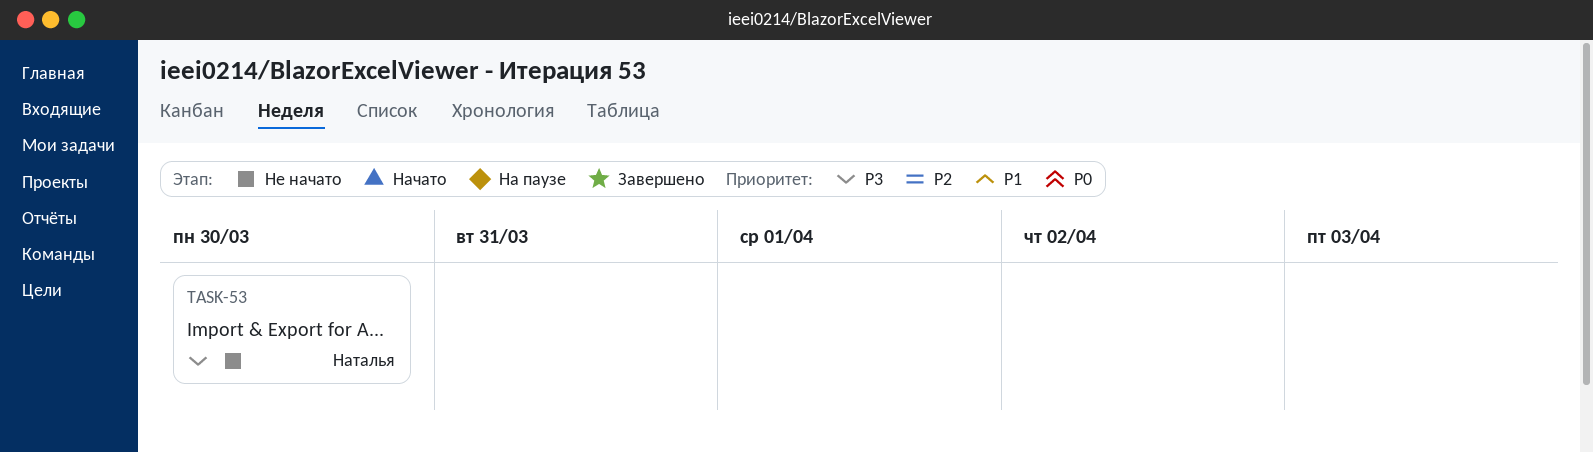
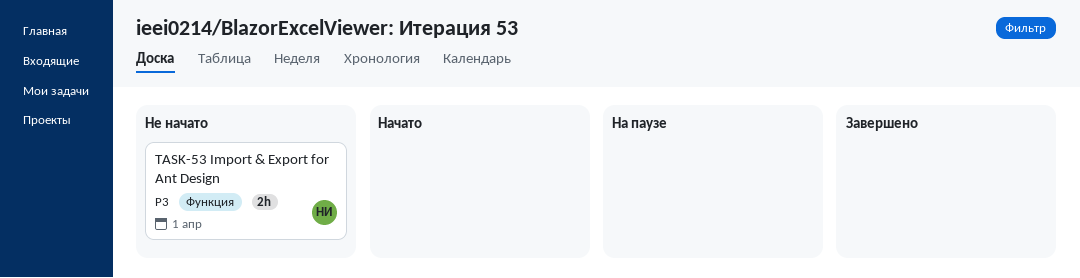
TASK-53, due: Mar 30 -> Apr 1

